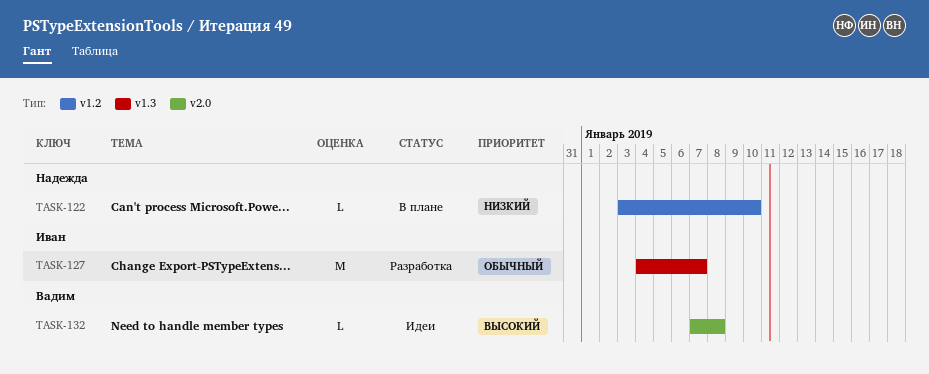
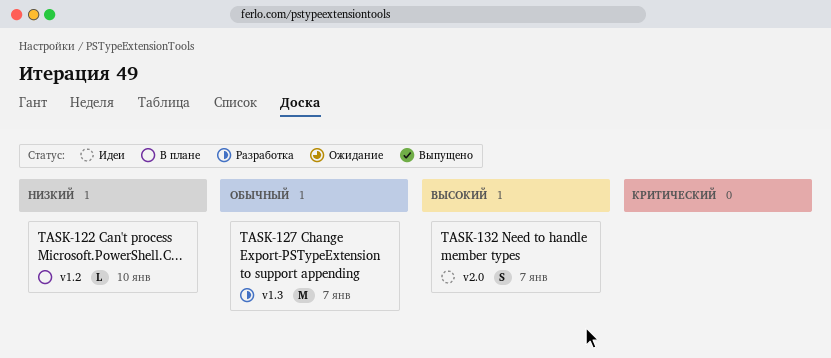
TASK-132, estimate: L -> S
TASK-132, due: Jan 8 -> Jan 7

